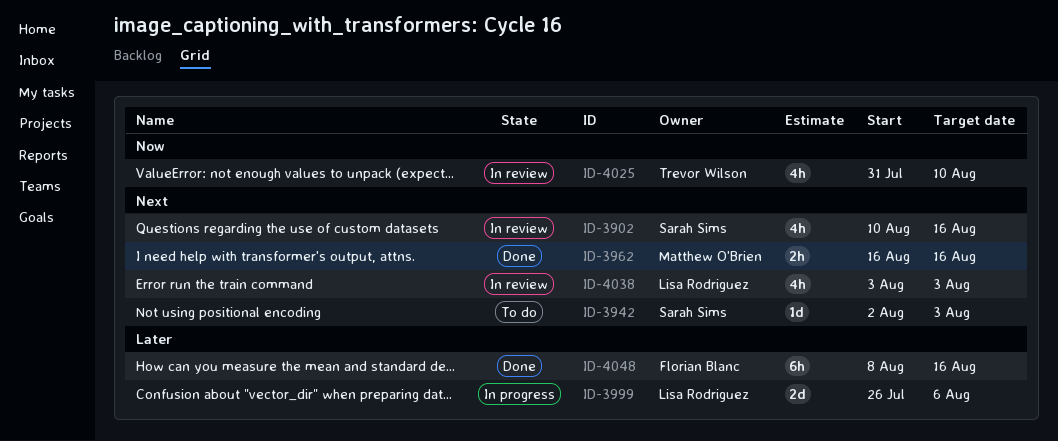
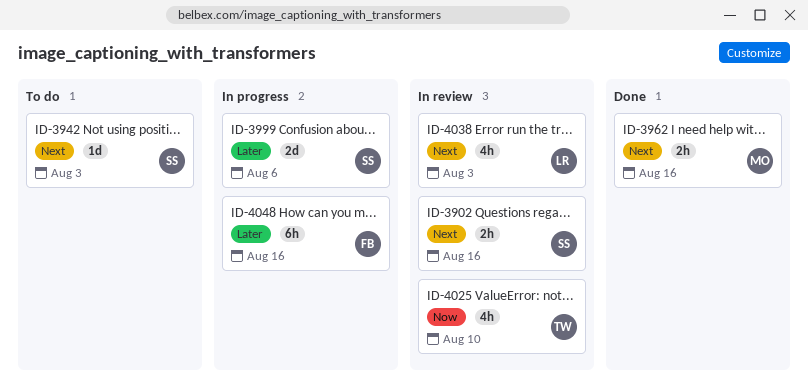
ID-3902, estimate: 4h -> 2h
ID-3999, owner: Lisa Rodriguez -> Sarah Sims
ID-4048, status: Done -> In progress

